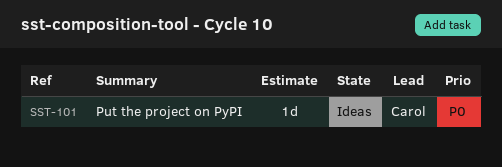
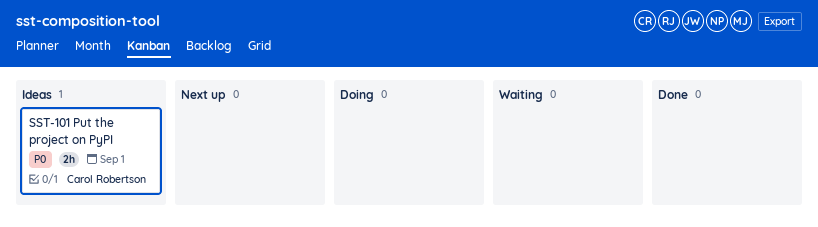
SST-101, estimate: 1d -> 2h

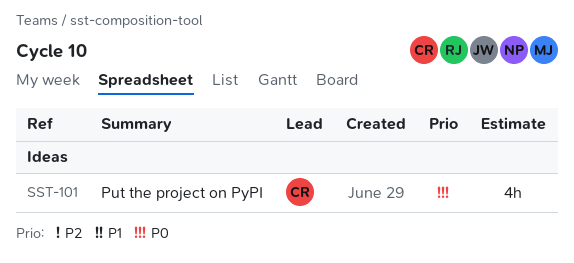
SST-101, estimate: 2h -> 4h

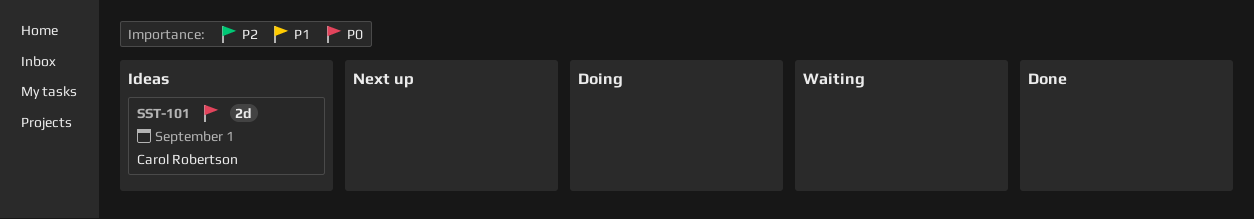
SST-101, estimate: 4h -> 2d

